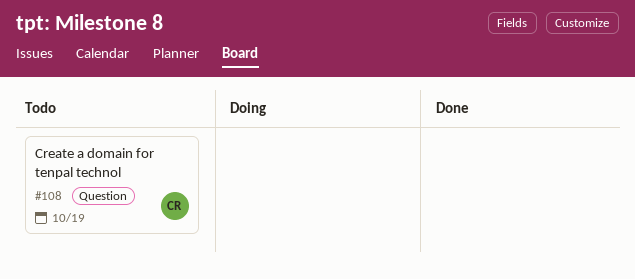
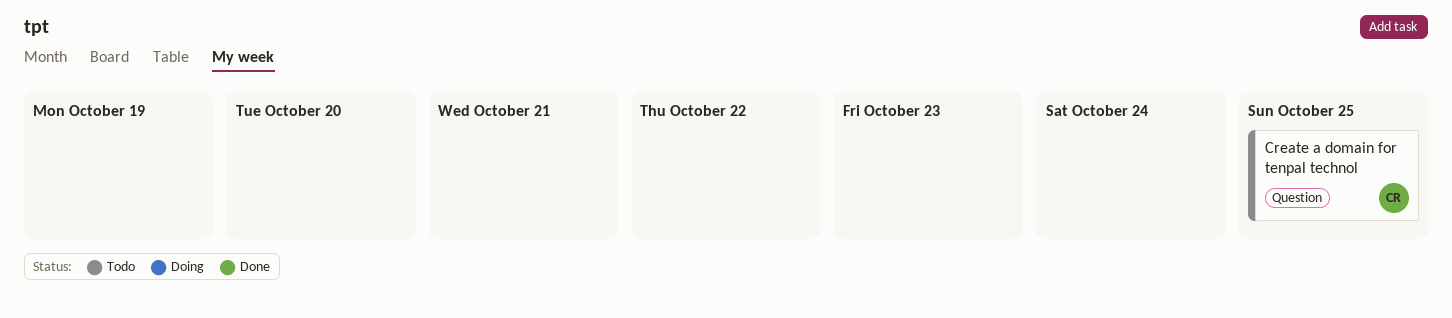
Create a domain for tenpal technol, due: Oct 19 -> Oct 25

